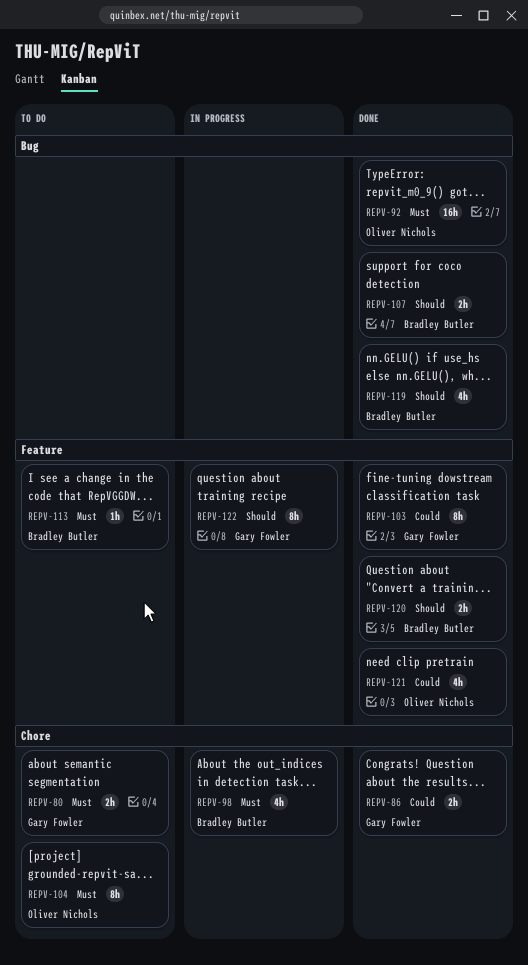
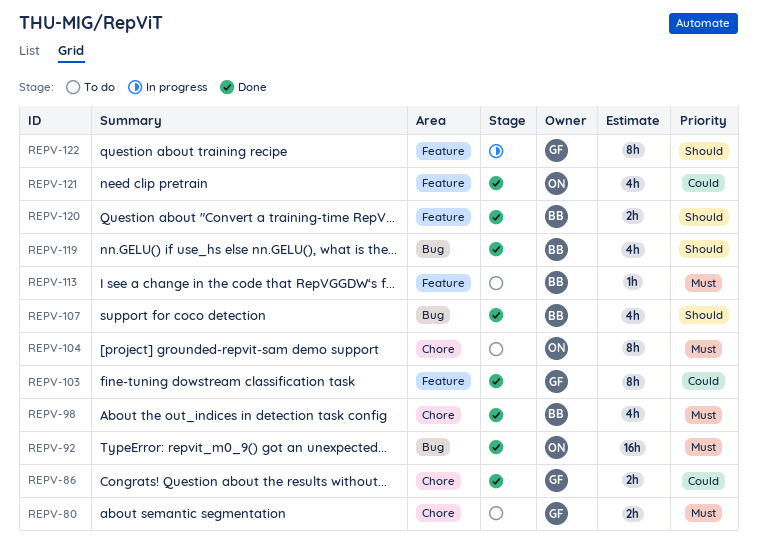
REPV-98, status: In progress -> Done
REPV-107, estimate: 2h -> 4h

